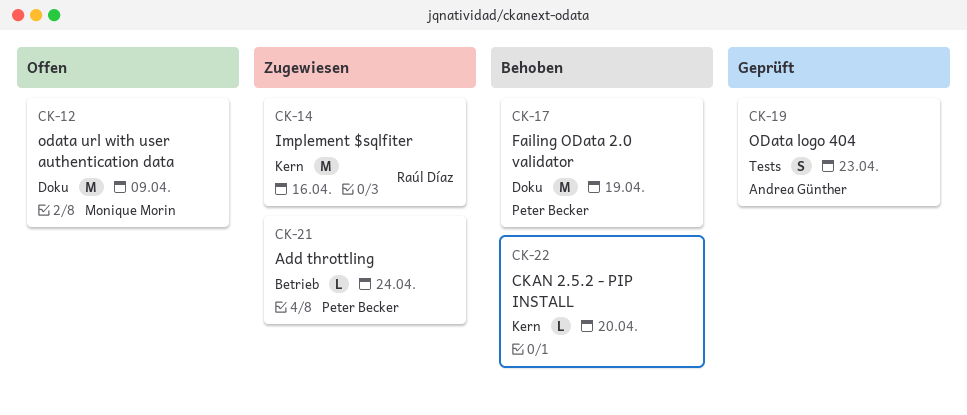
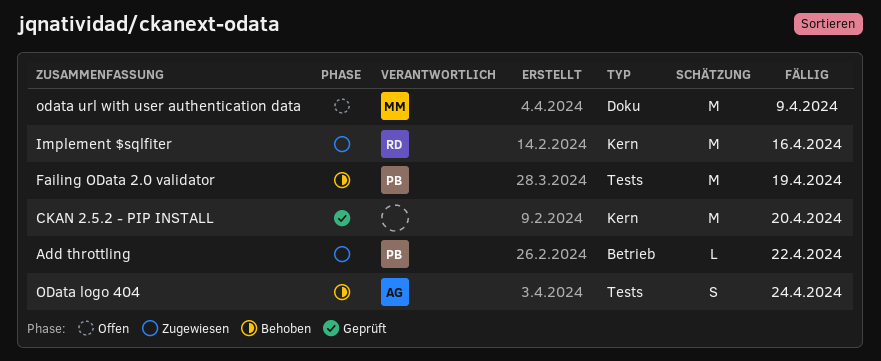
Add throttling, due: Apr 24 -> Apr 22
CKAN 2.5.2 - PIP INSTALL, status: Behoben -> Geprüft
CKAN 2.5.2 - PIP INSTALL, estimate: L -> M
Failing OData 2.0 validator, label: Doku -> Tests
OData logo 404, status: Geprüft -> Behoben
OData logo 404, due: Apr 23 -> Apr 24

